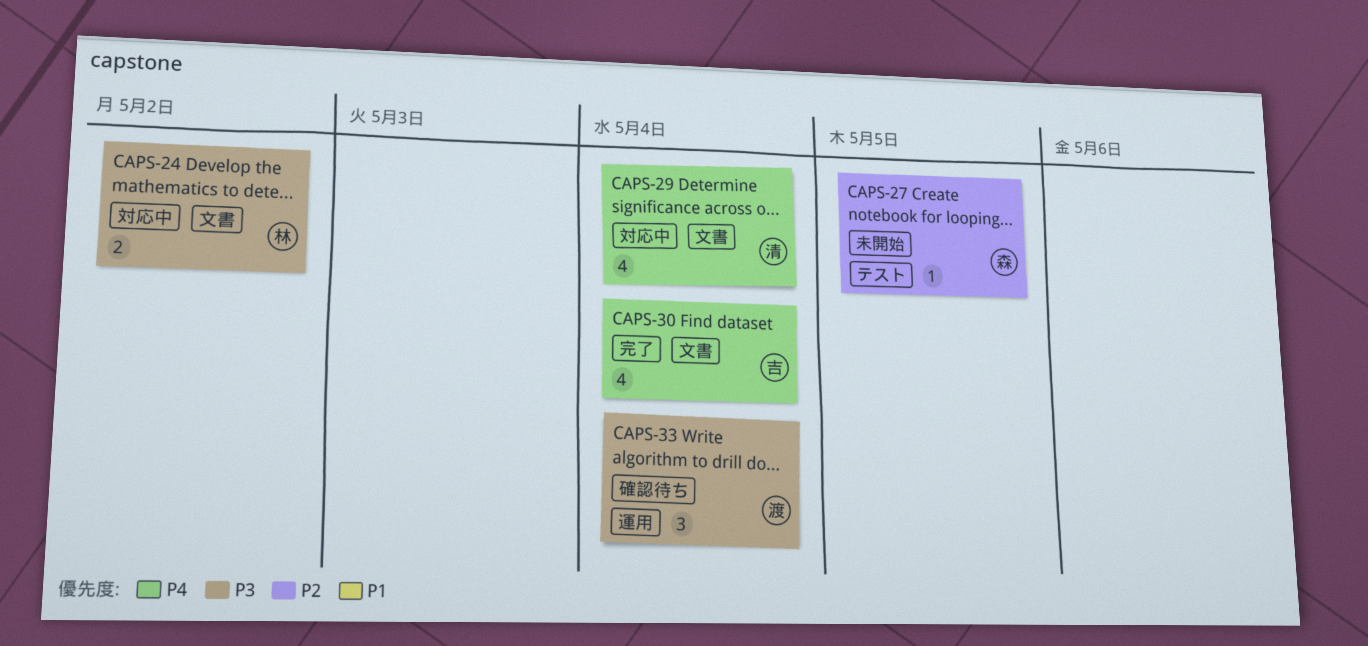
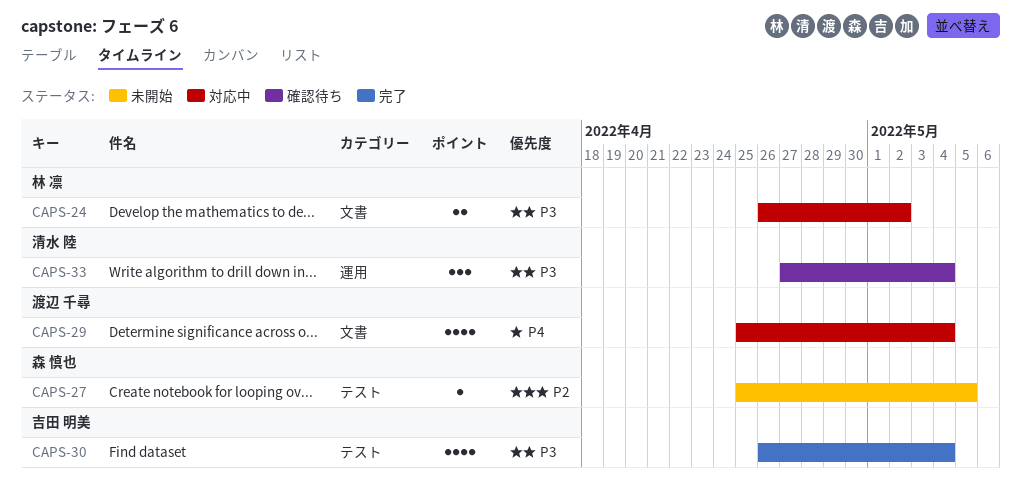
CAPS-29, owner: 清水 陸 -> 渡辺 千尋
CAPS-30, priority: P4 -> P3
CAPS-30, label: 文書 -> テスト
CAPS-33, owner: 渡辺 千尋 -> 清水 陸

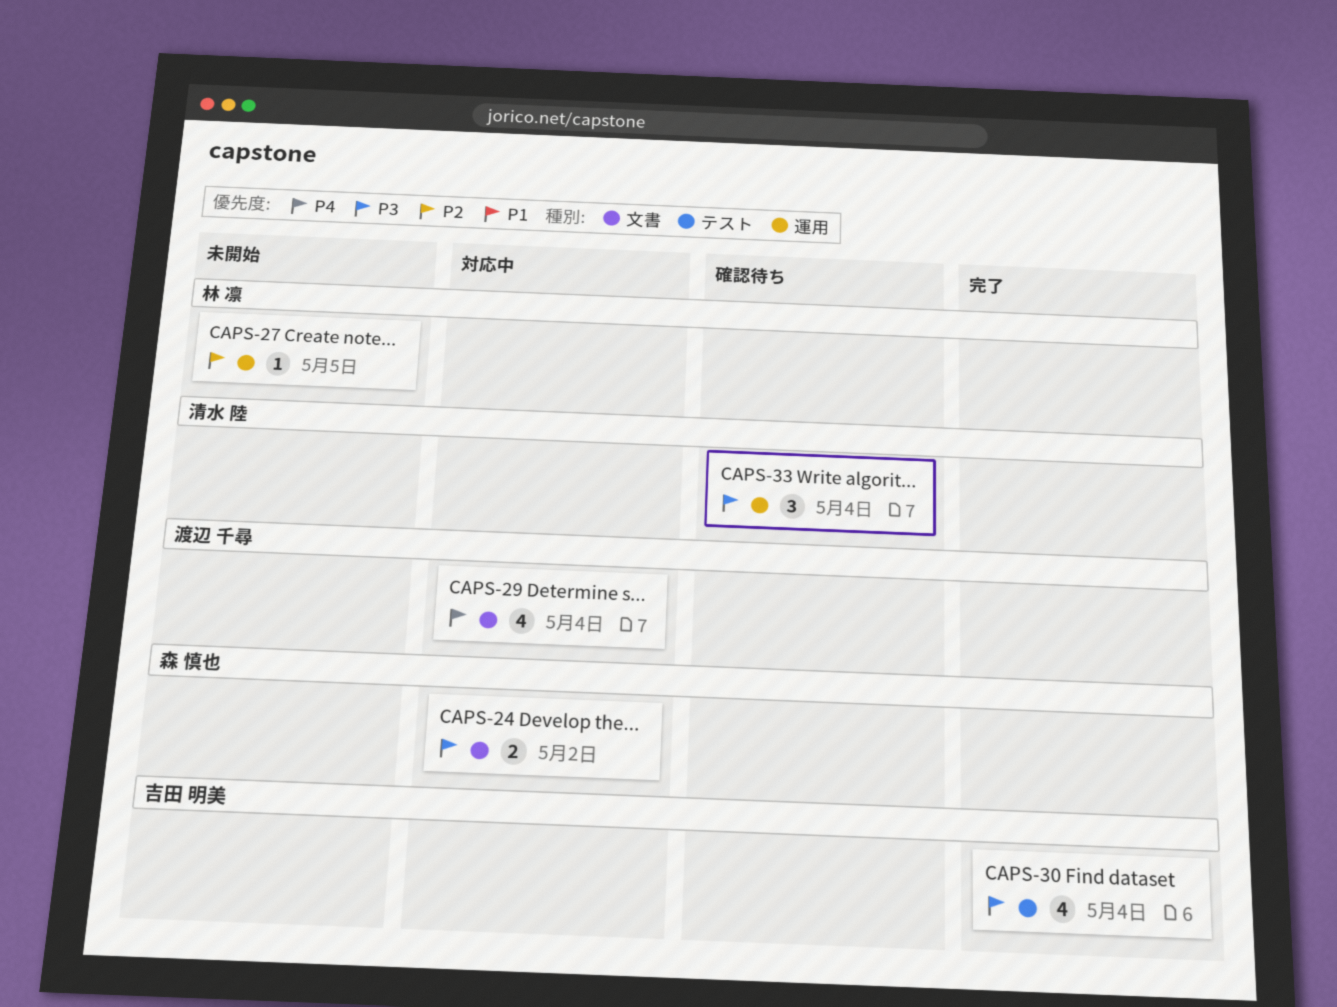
CAPS-24, owner: 林 凛 -> 森 慎也
CAPS-27, owner: 森 慎也 -> 林 凛
CAPS-27, label: テスト -> 運用

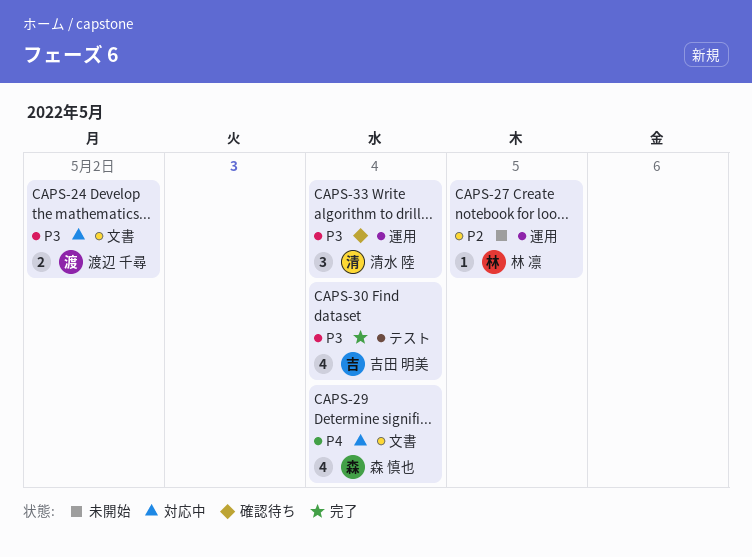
CAPS-24, owner: 森 慎也 -> 渡辺 千尋
CAPS-29, owner: 渡辺 千尋 -> 森 慎也

